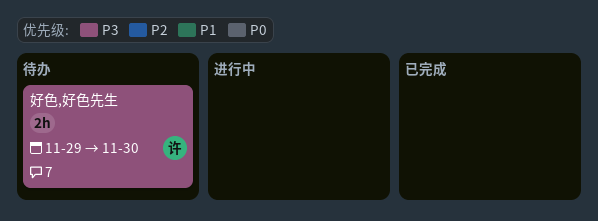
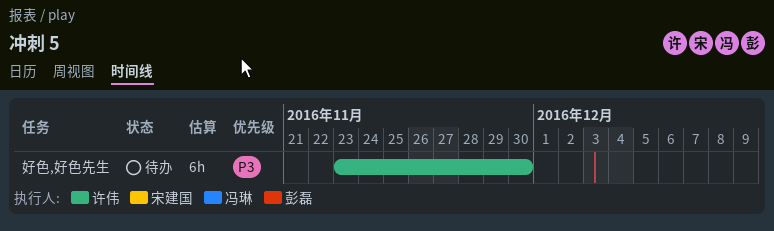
好色,好色先生, estimate: 2h -> 6h
好色,好色先生, start: Nov 29 -> Nov 23

